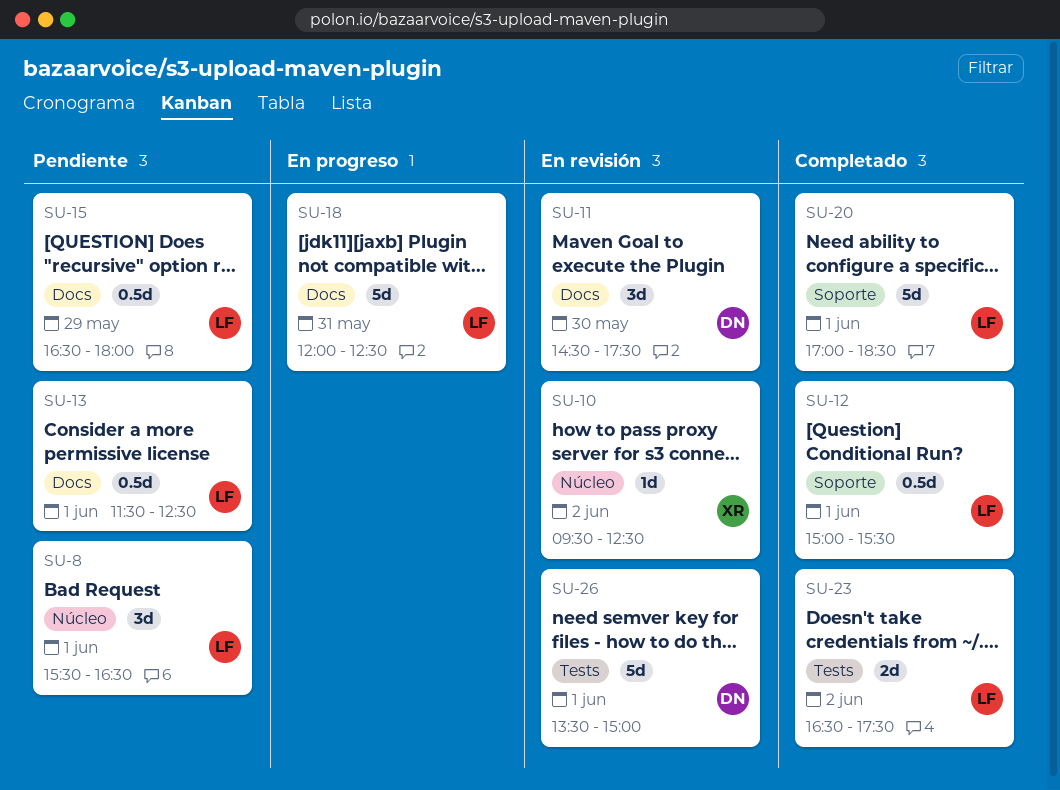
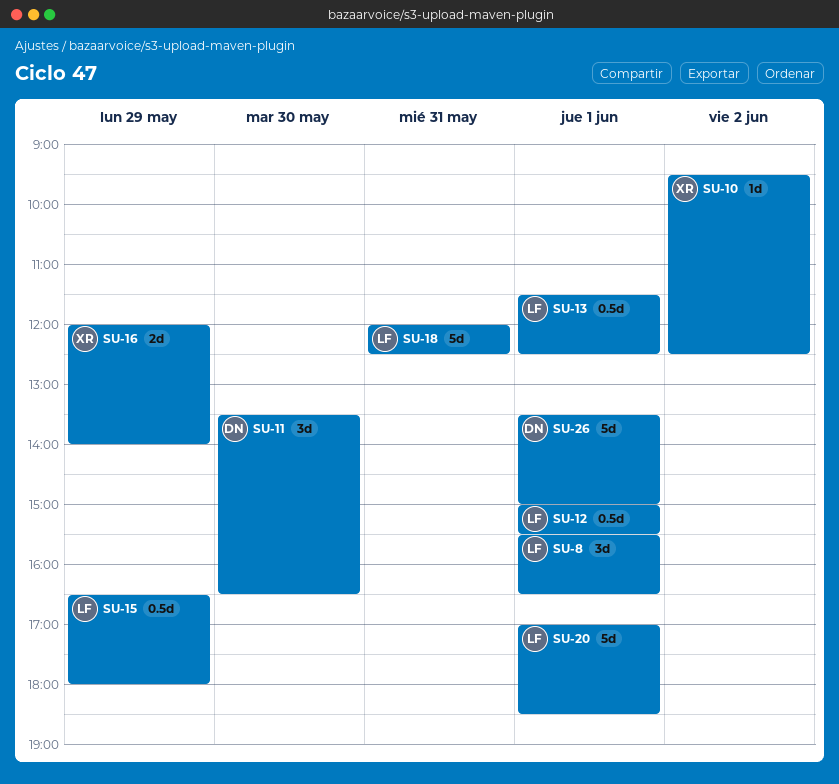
SU-11, begins: 14:30 -> 13:30
SU-11, ends: 17:30 -> 16:30
SU-16: none -> present
SU-23: present -> none

